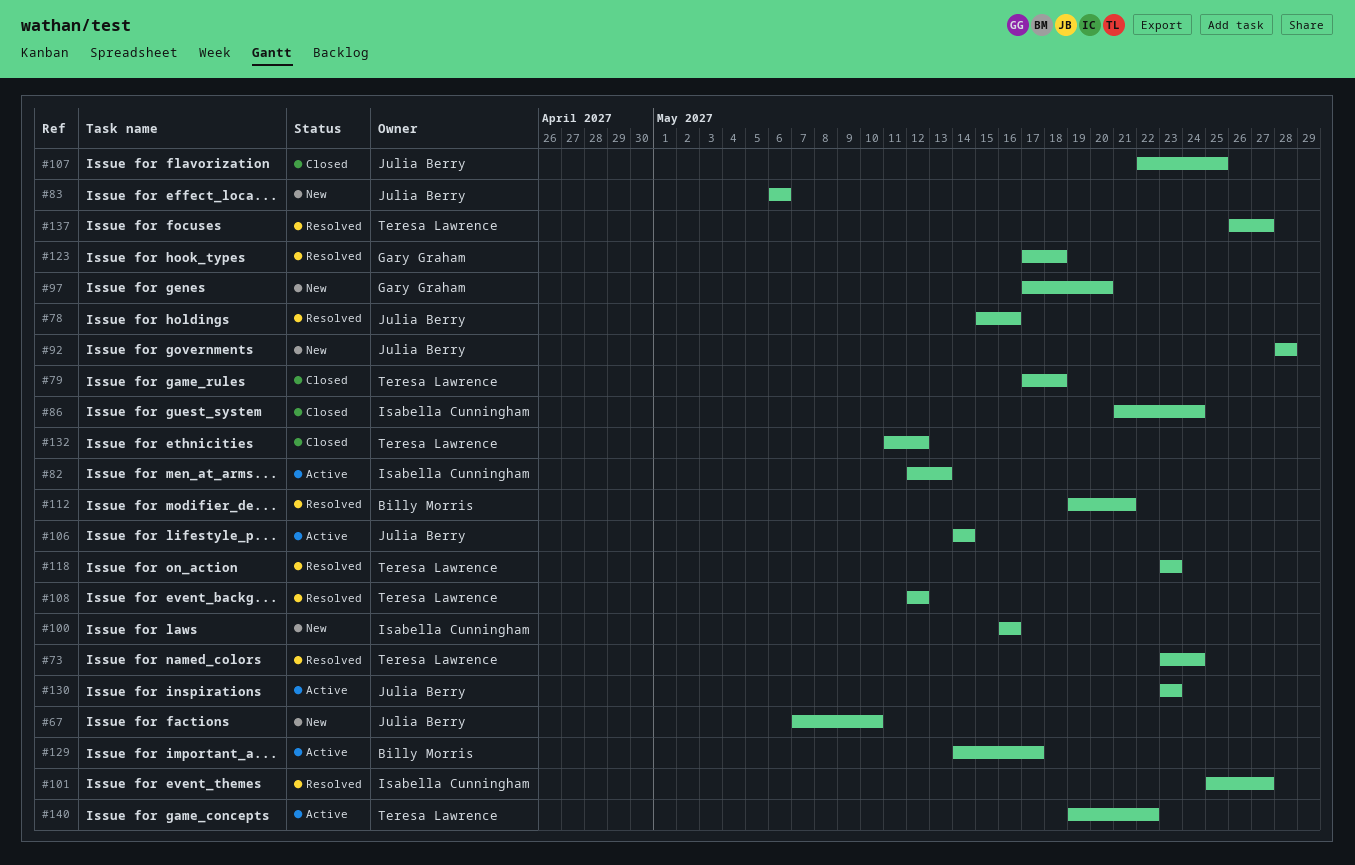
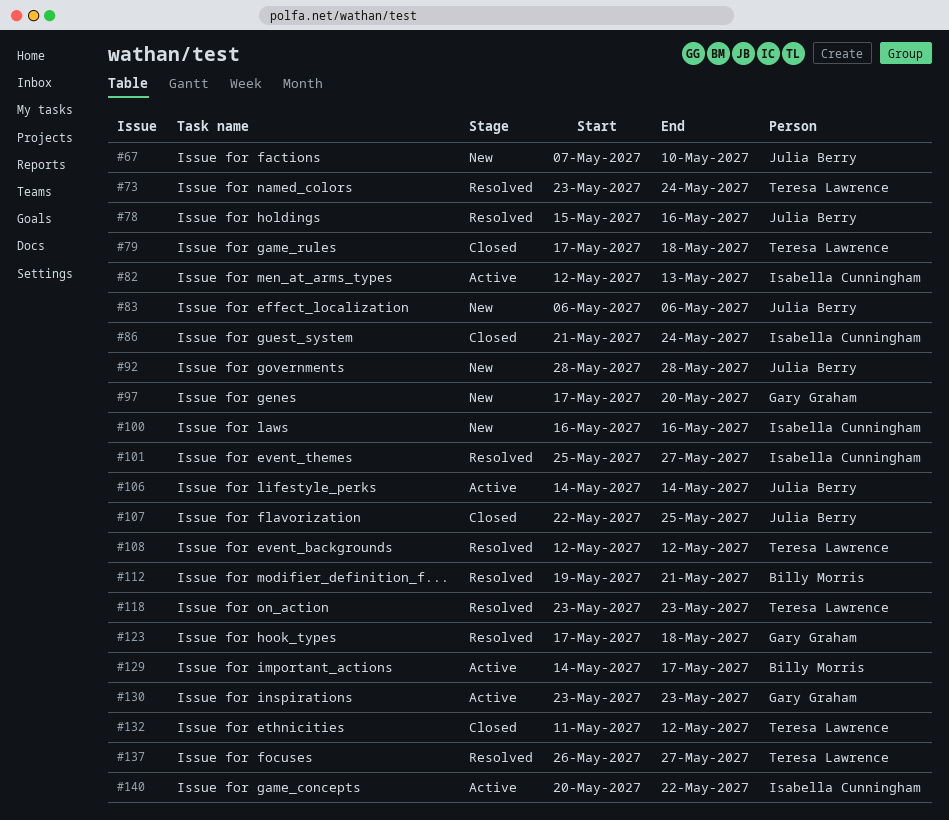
#130, owner: Julia Berry -> Gary Graham
#140, owner: Teresa Lawrence -> Isabella Cunningham
#140, start: May 19 -> May 20

